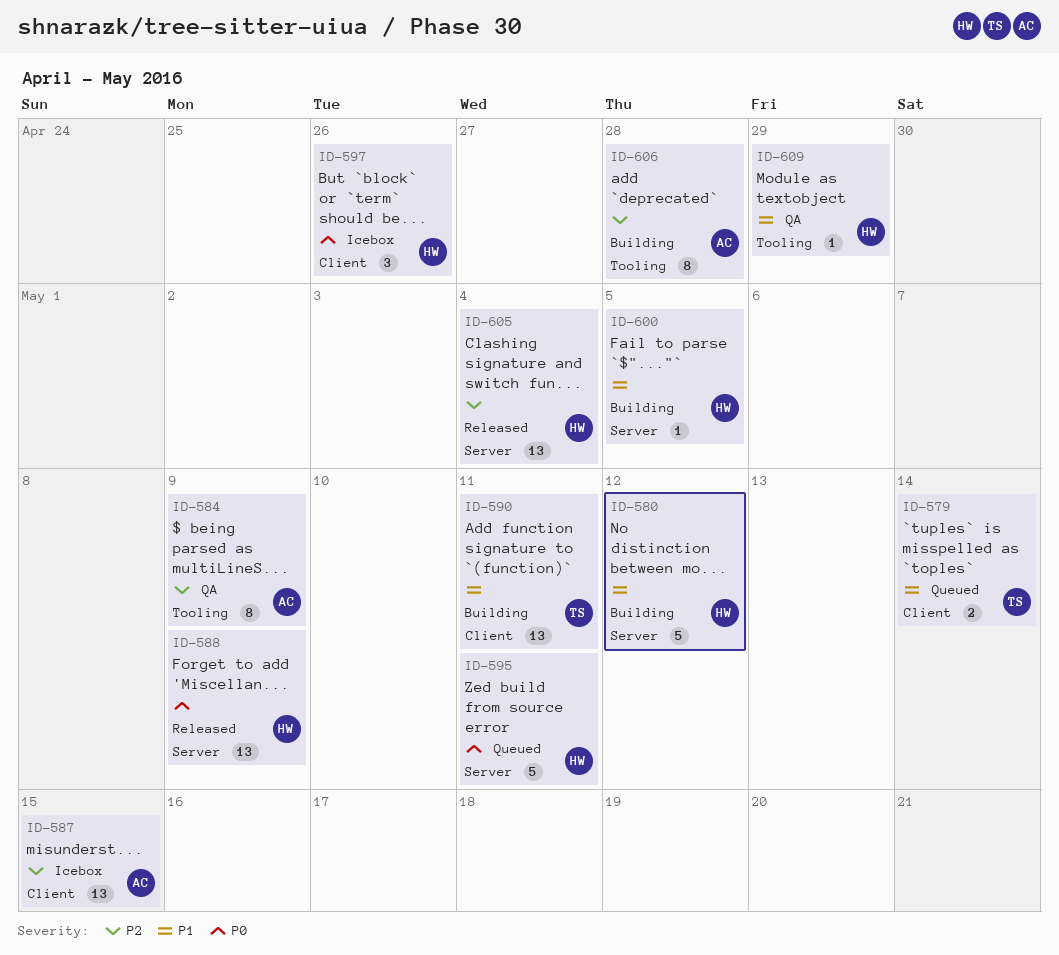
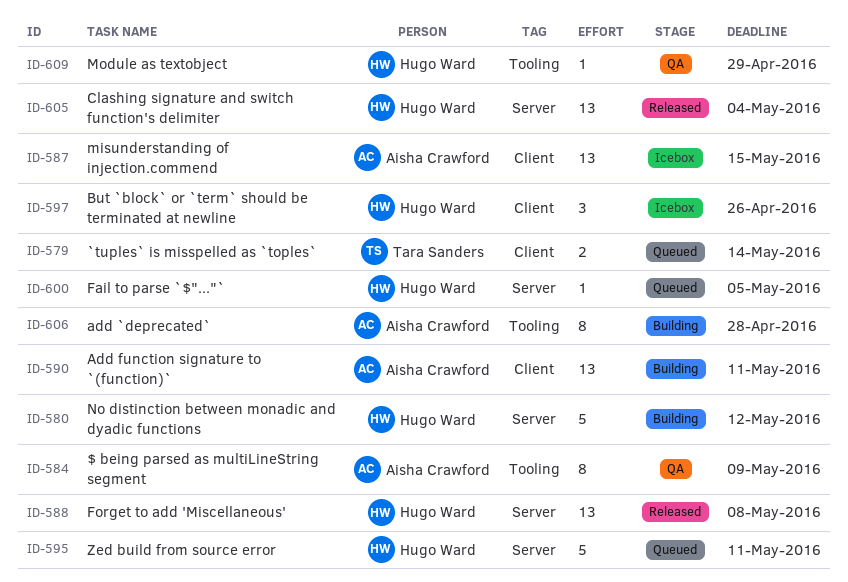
ID-588, due: May 9 -> May 8
ID-590, owner: Tara Sanders -> Aisha Crawford
ID-600, status: Building -> Queued

